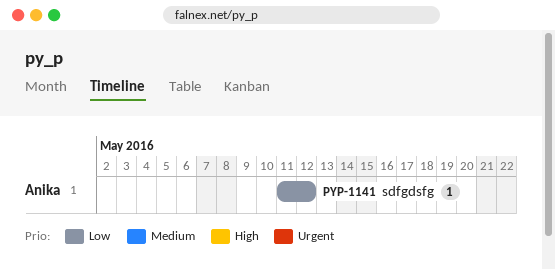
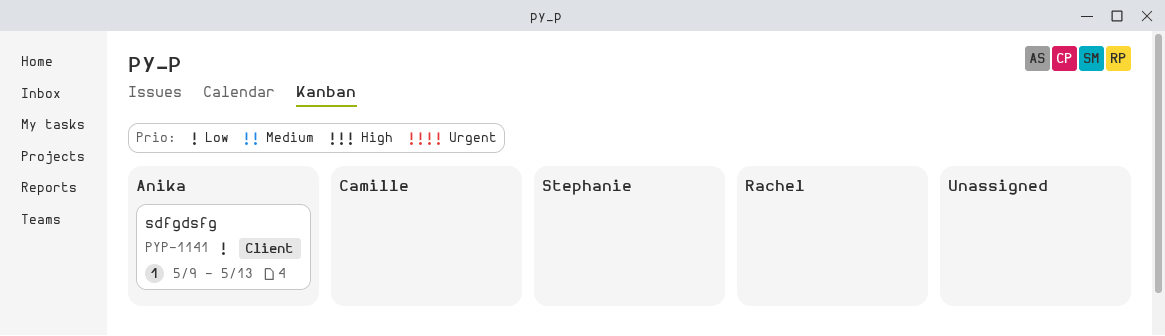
PYP-1141, start: May 11 -> May 9
PYP-1141, due: May 12 -> May 13

